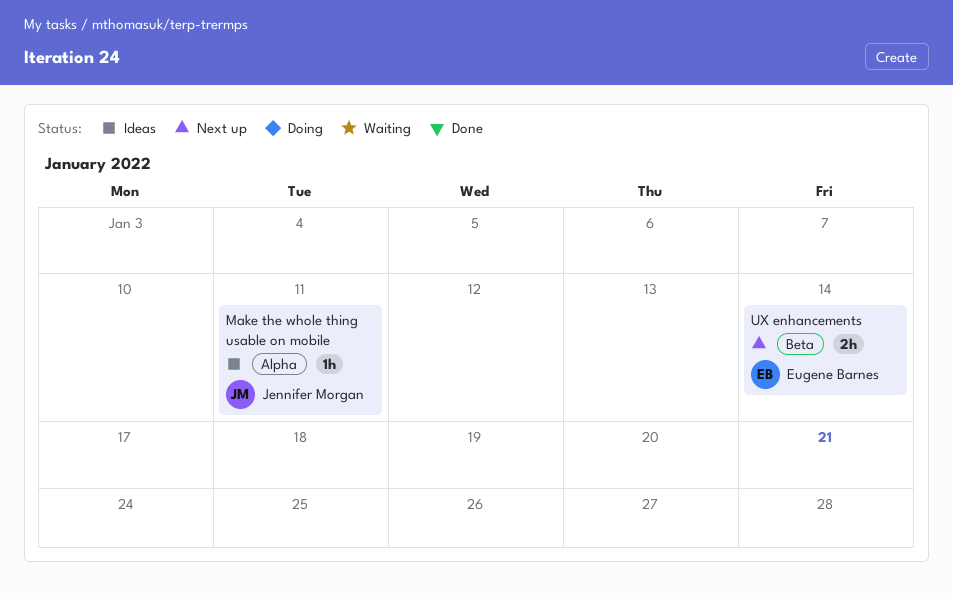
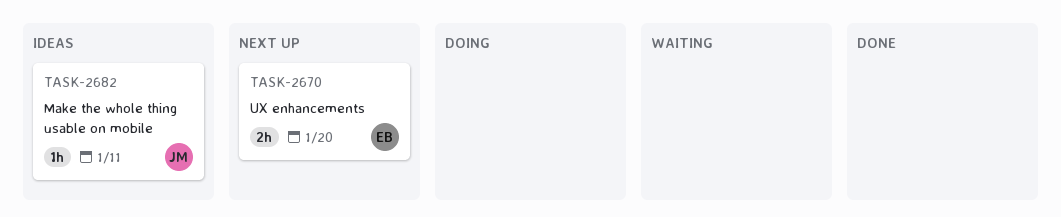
UX enhancements, due: Jan 14 -> Jan 20

